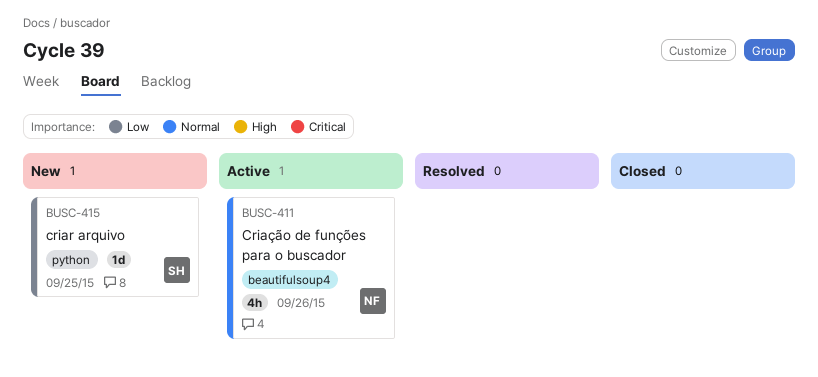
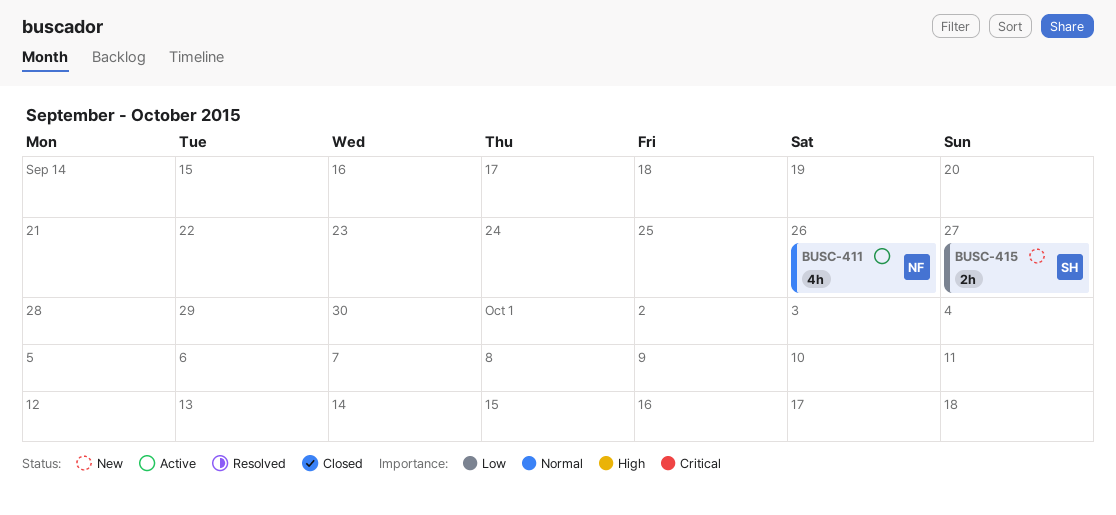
BUSC-415, estimate: 1d -> 2h
BUSC-415, due: Sep 25 -> Sep 27

